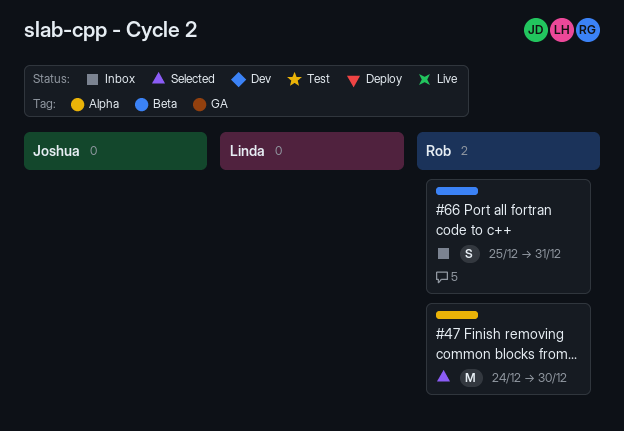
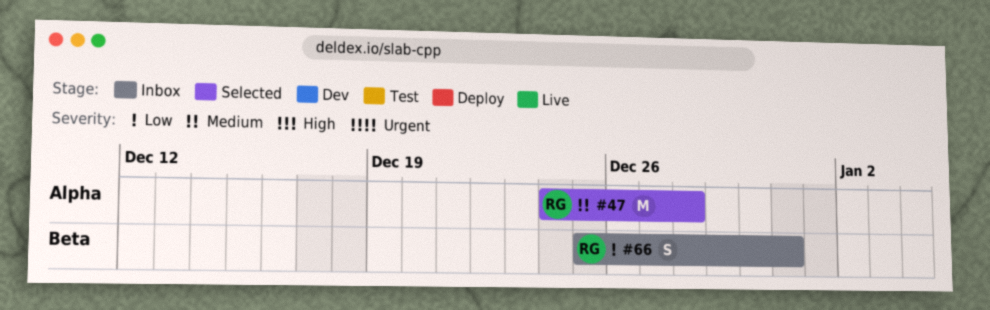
#47, due: Dec 30 -> Dec 28

